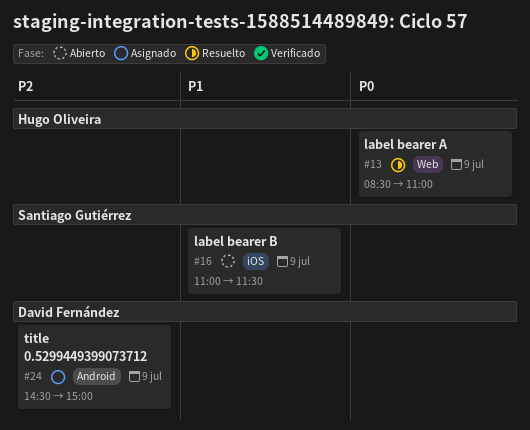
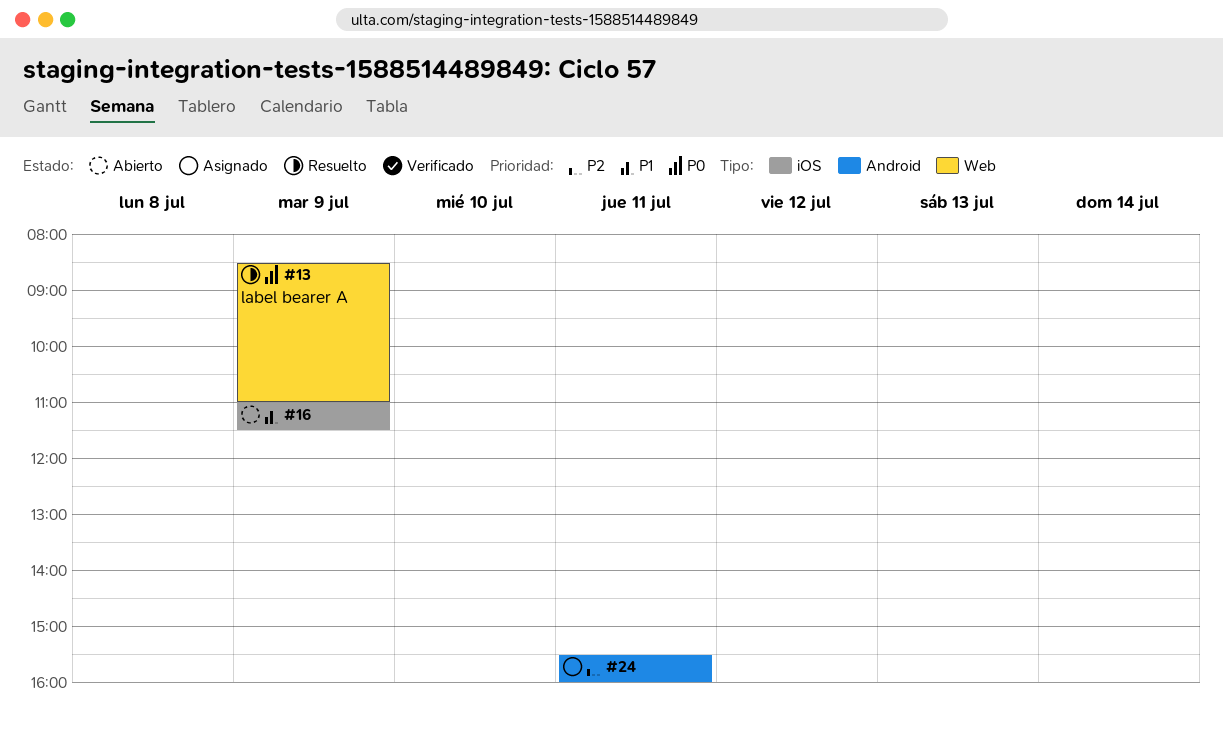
#24, day: Jul 9 -> Jul 11
#24, begins: 14:30 -> 15:30
#24, ends: 15:00 -> 16:00

